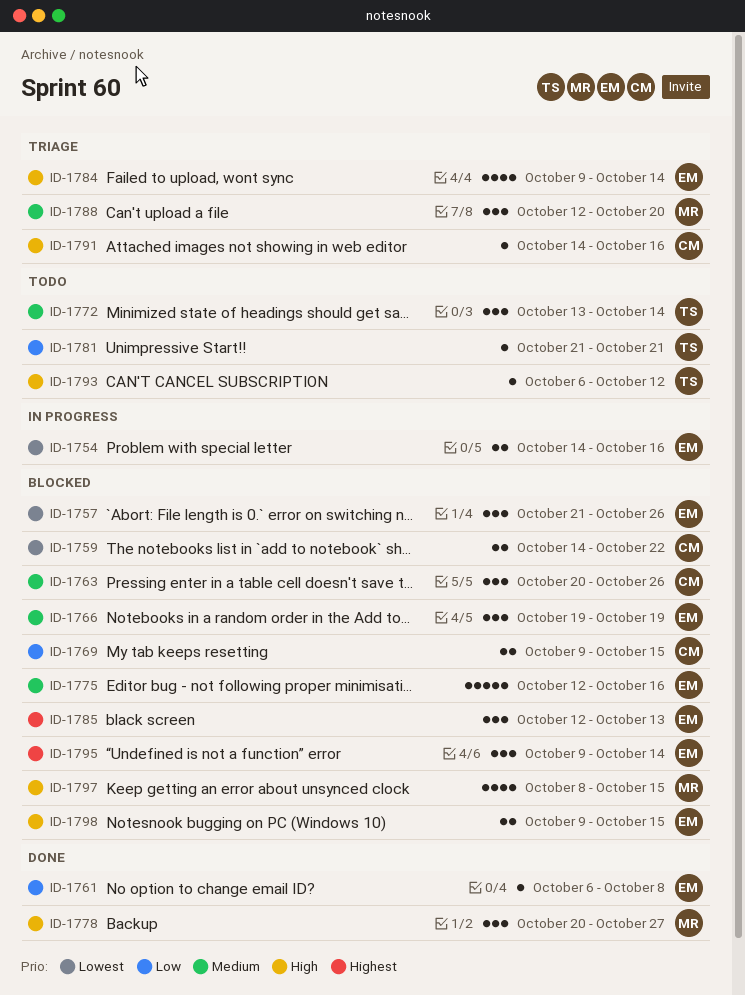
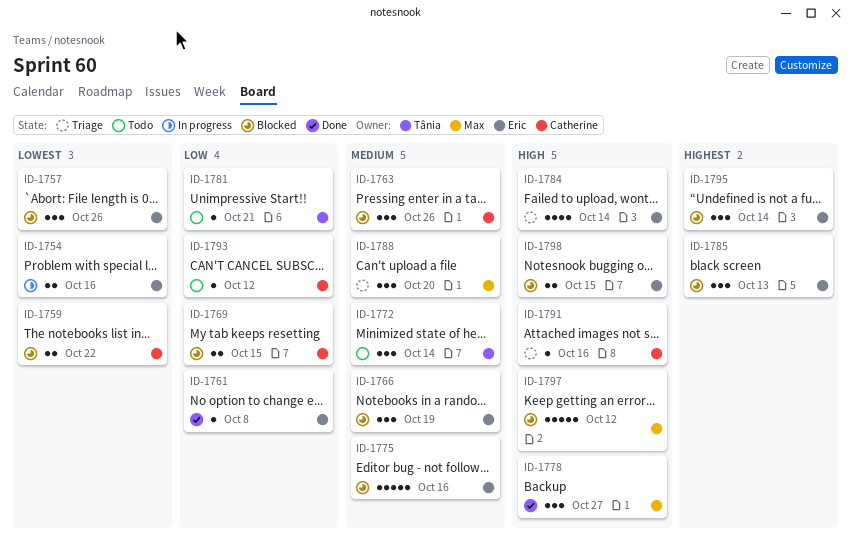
ID-1793, owner: Tânia -> Catherine
ID-1793, priority: High -> Low
ID-1797, estimate: 4 -> 5
ID-1797, due: Oct 15 -> Oct 12

